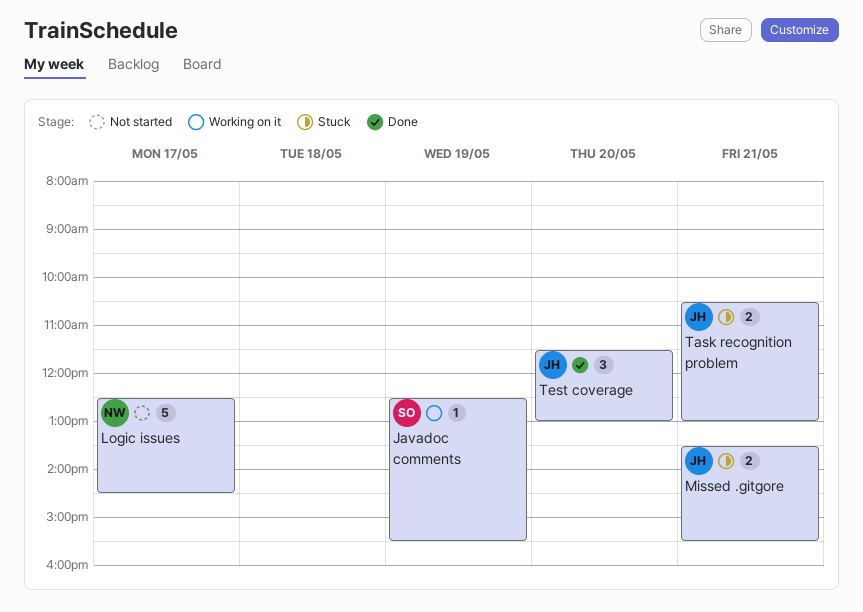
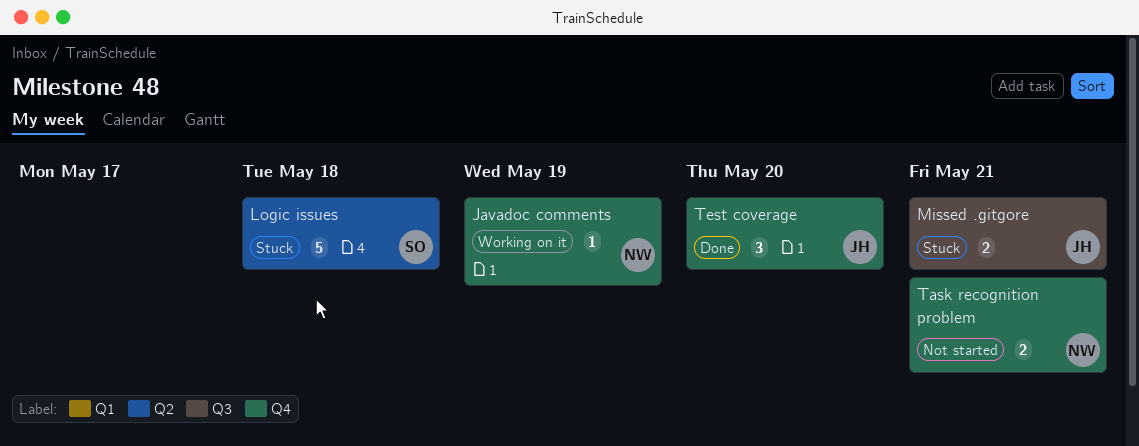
Javadoc comments, owner: SO -> NW
Logic issues, status: Not started -> Stuck
Logic issues, owner: NW -> SO
Logic issues, day: May 17 -> May 18
Task recognition problem, status: Stuck -> Not started
Task recognition problem, owner: JH -> NW

